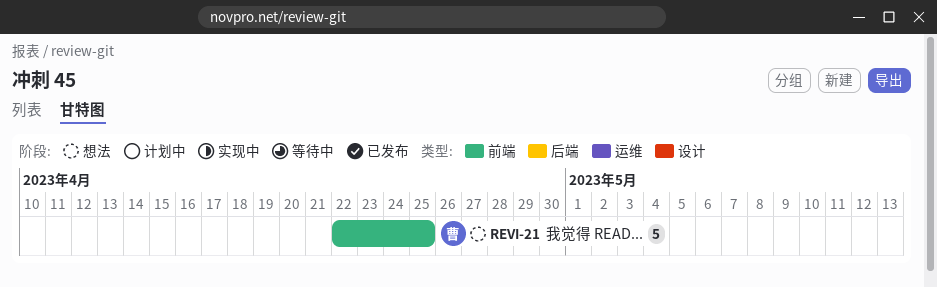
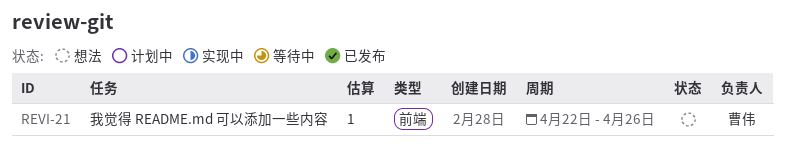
REVI-21, estimate: 5 -> 1
REVI-21, due: Apr 25 -> Apr 26

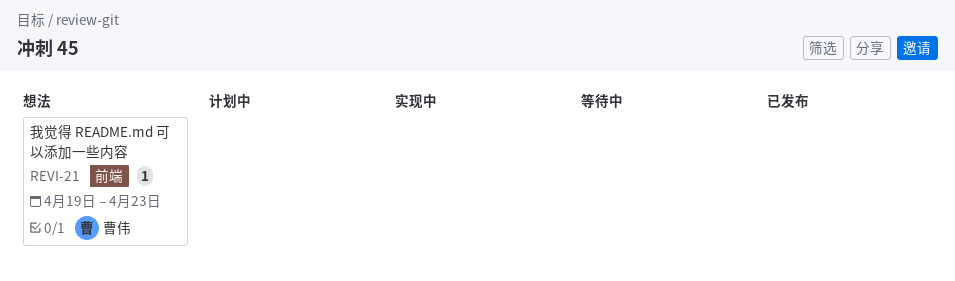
REVI-21, start: Apr 22 -> Apr 19
REVI-21, due: Apr 26 -> Apr 23

